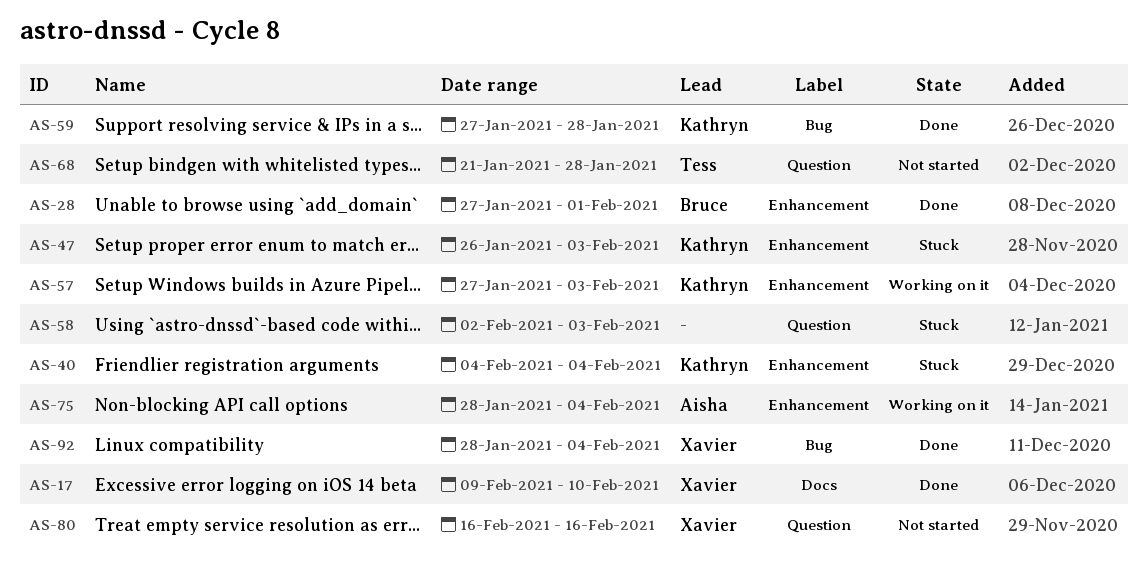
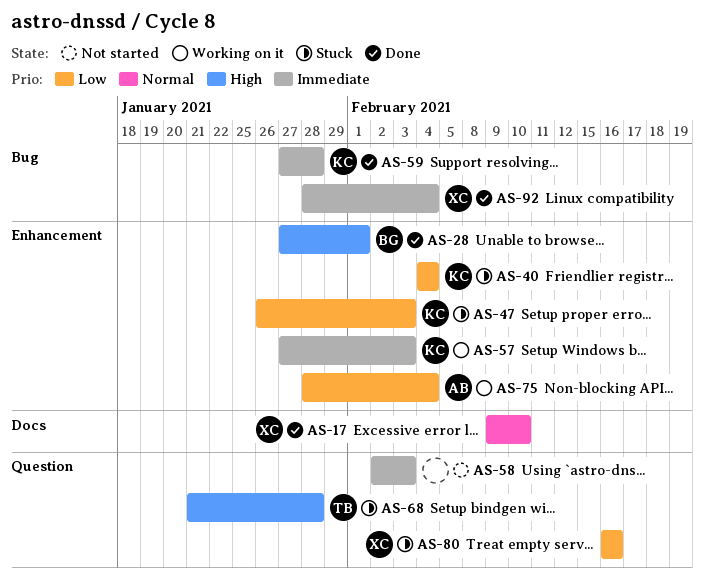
AS-58, status: Stuck -> Not started
AS-68, status: Not started -> Stuck
AS-80, status: Not started -> Stuck

